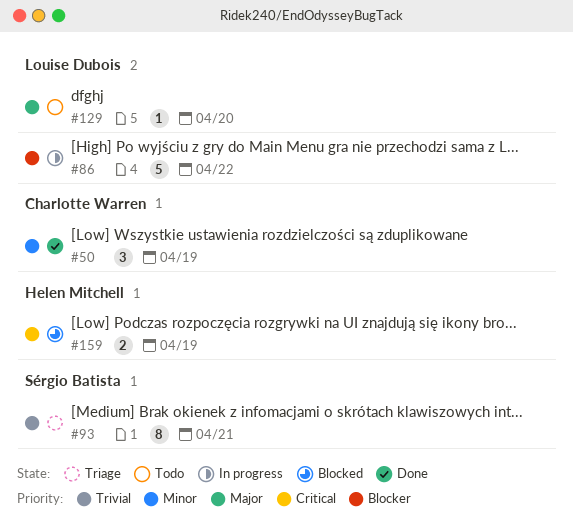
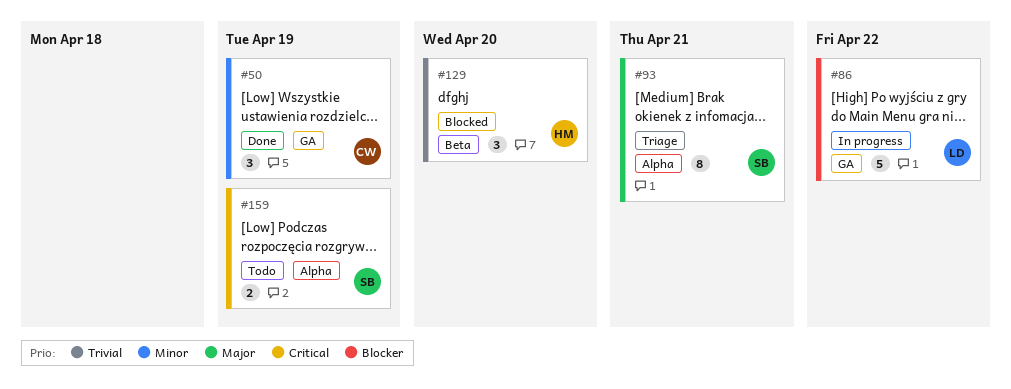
#93, priority: Trivial -> Major
#129, status: Todo -> Blocked
#129, owner: Louise Dubois -> Helen Mitchell
#129, priority: Major -> Trivial
#129, estimate: 1 -> 3
#159, status: Blocked -> Todo
#159, owner: Helen Mitchell -> Sérgio Batista

